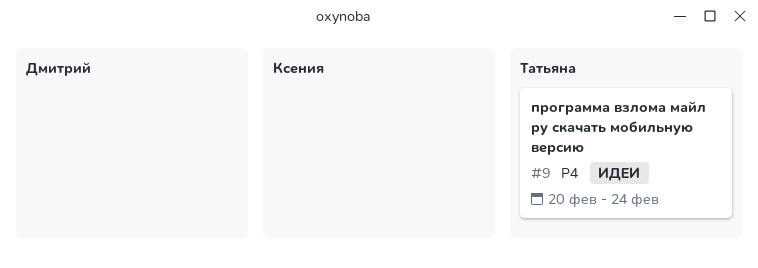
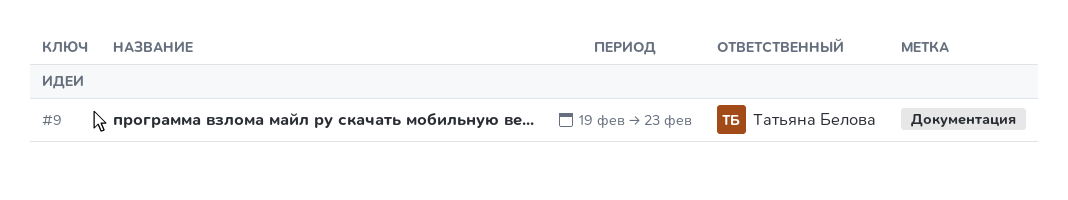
#9, start: Feb 20 -> Feb 19
#9, due: Feb 24 -> Feb 23

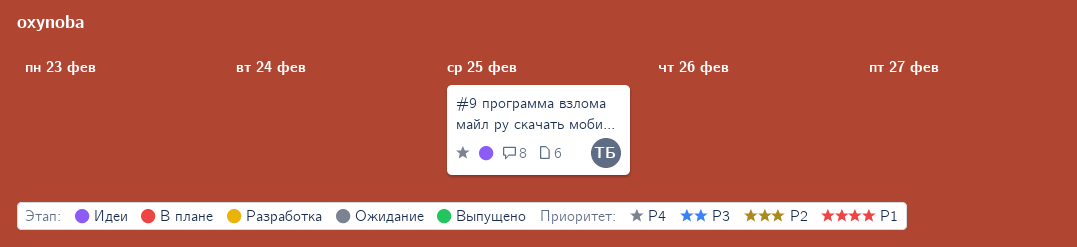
#9, due: Feb 23 -> Feb 25

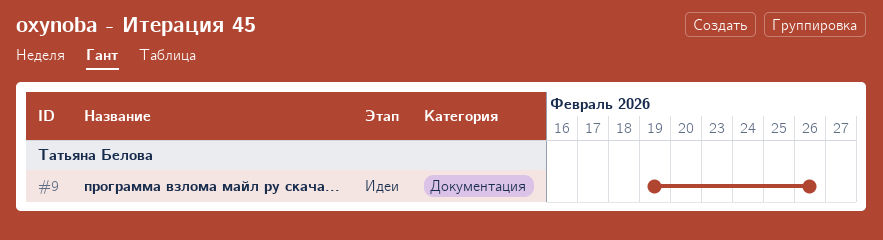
#9, due: Feb 25 -> Feb 26

